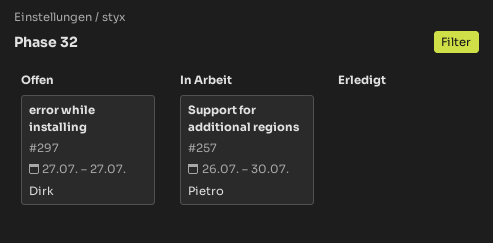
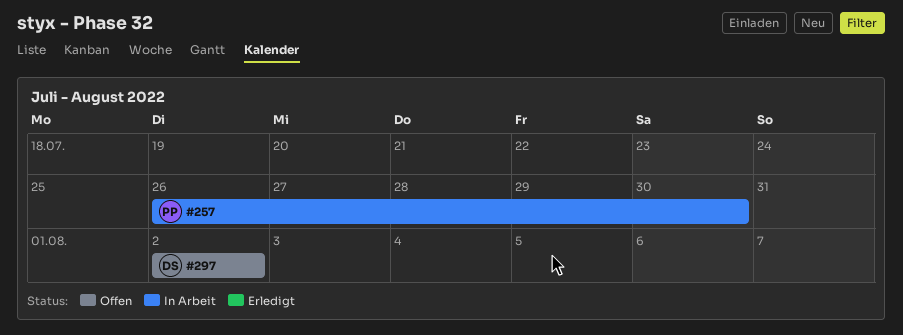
#297, start: Jul 27 -> Aug 2
#297, due: Jul 27 -> Aug 2

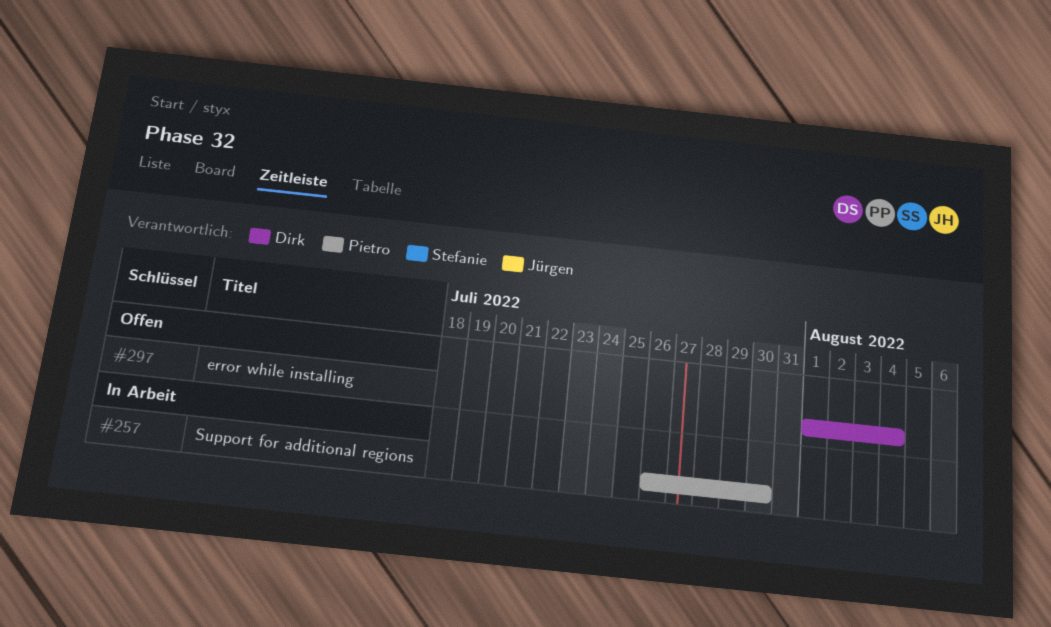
#297, start: Aug 2 -> Aug 1
#297, due: Aug 2 -> Aug 4

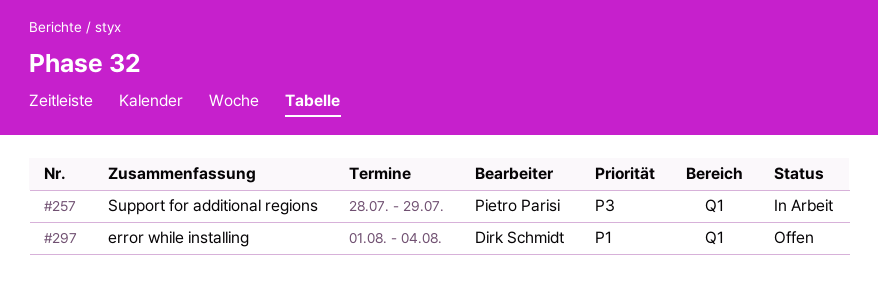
#257, start: Jul 26 -> Jul 28
#257, due: Jul 30 -> Jul 29

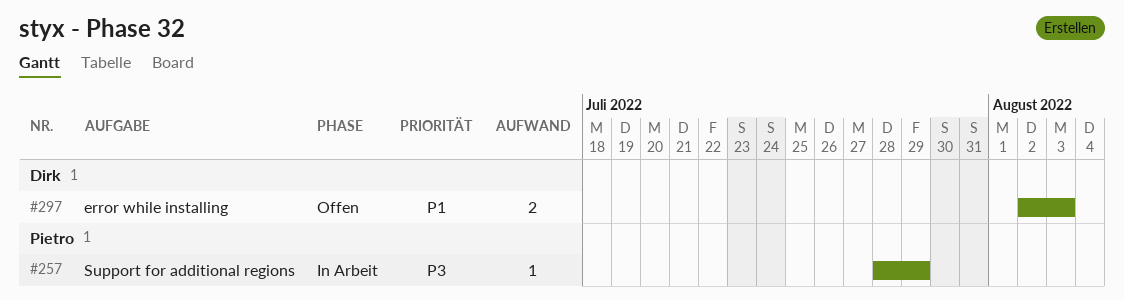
#297, start: Aug 1 -> Aug 2
#297, due: Aug 4 -> Aug 3

